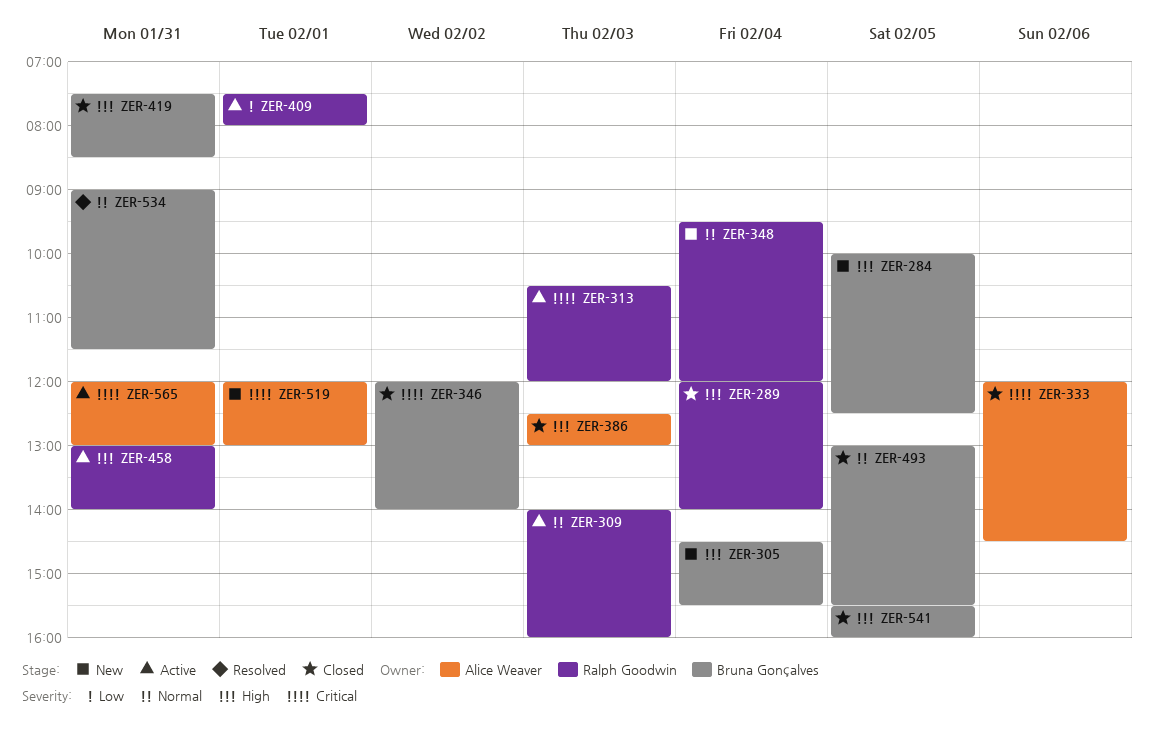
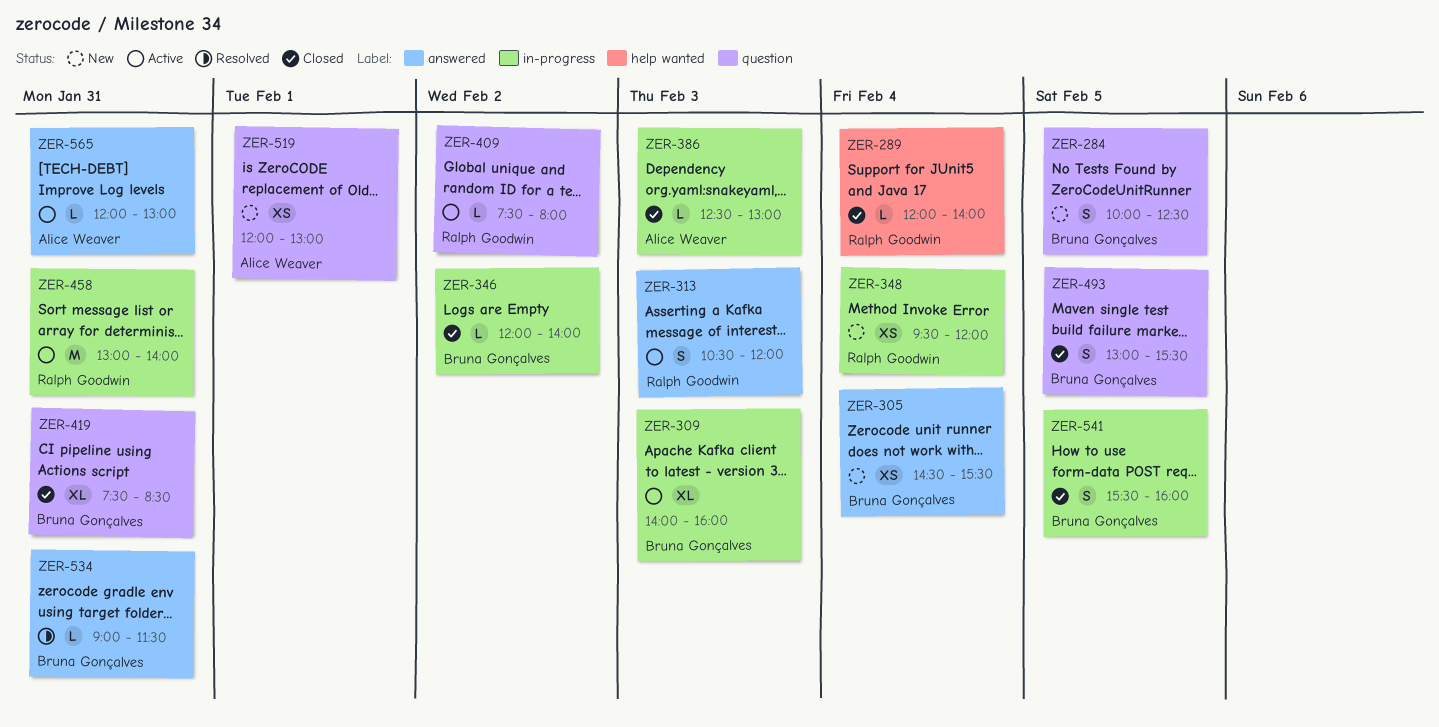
ZER-309, owner: Ralph Goodwin -> Bruna Gonçalves
ZER-333: present -> none
ZER-409, day: Feb 1 -> Feb 2

